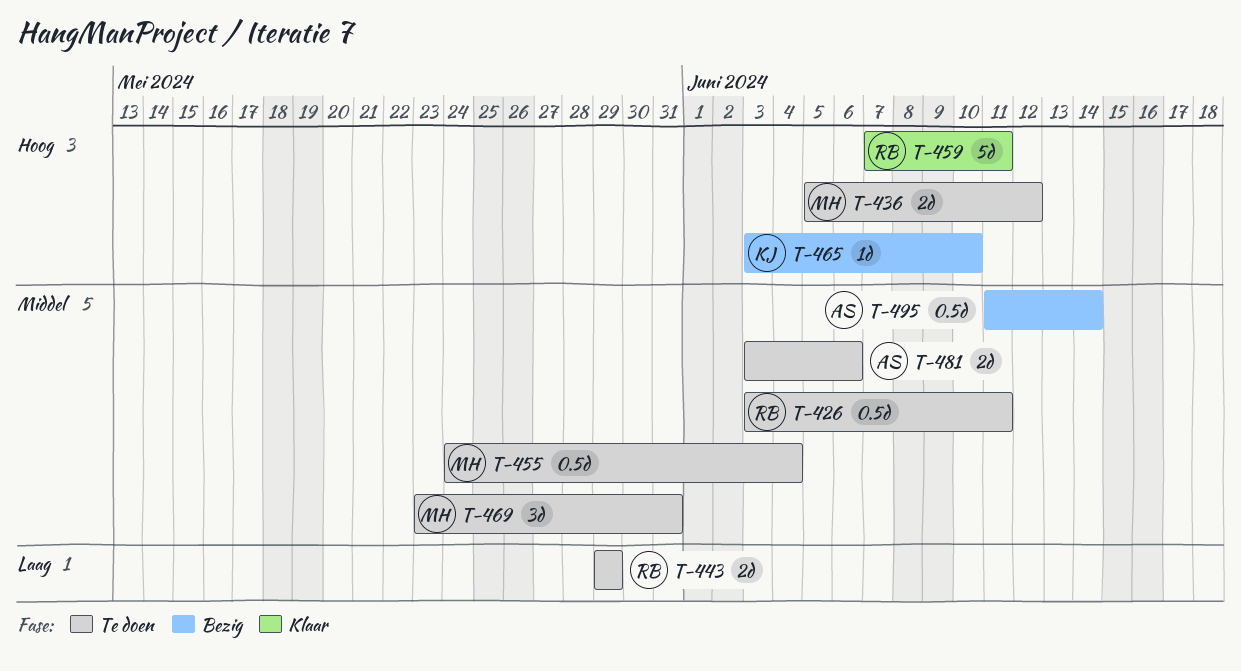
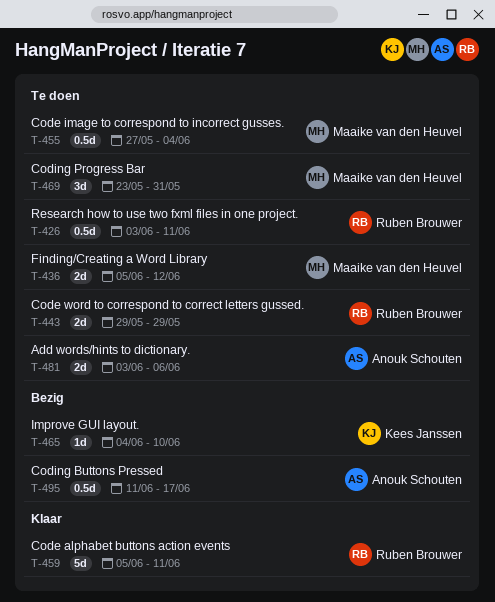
T-455, start: May 24 -> May 27
T-459, start: Jun 7 -> Jun 5
T-465, start: Jun 3 -> Jun 4
T-495, due: Jun 14 -> Jun 17

